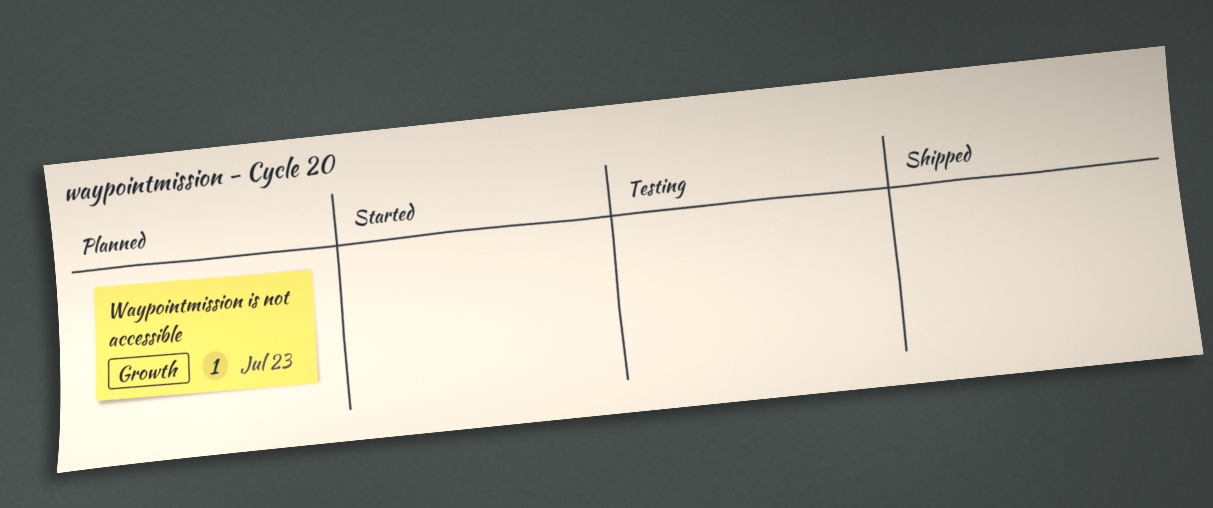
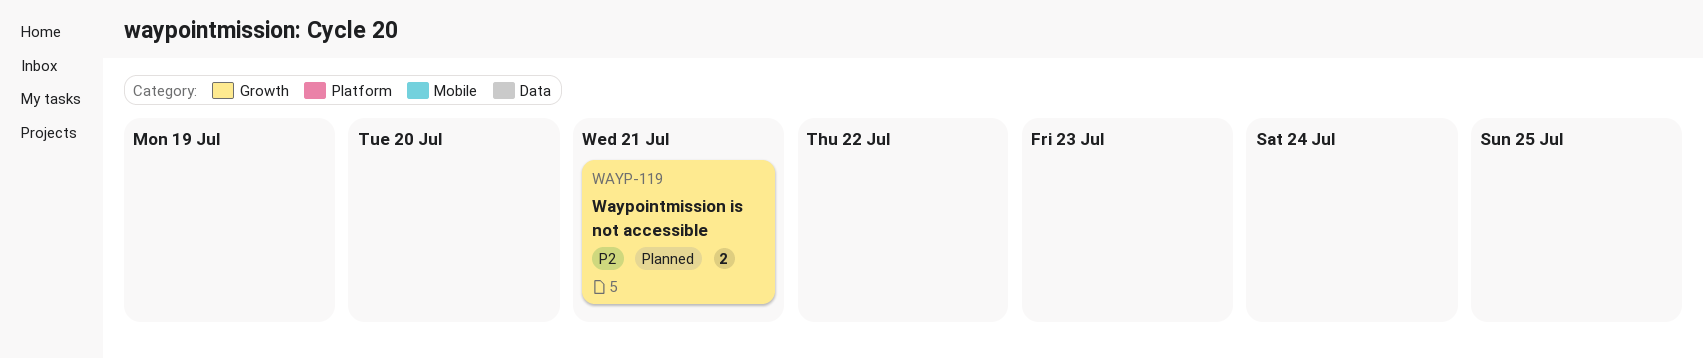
Waypointmission is not accessible, estimate: 1 -> 2
Waypointmission is not accessible, due: Jul 23 -> Jul 21

